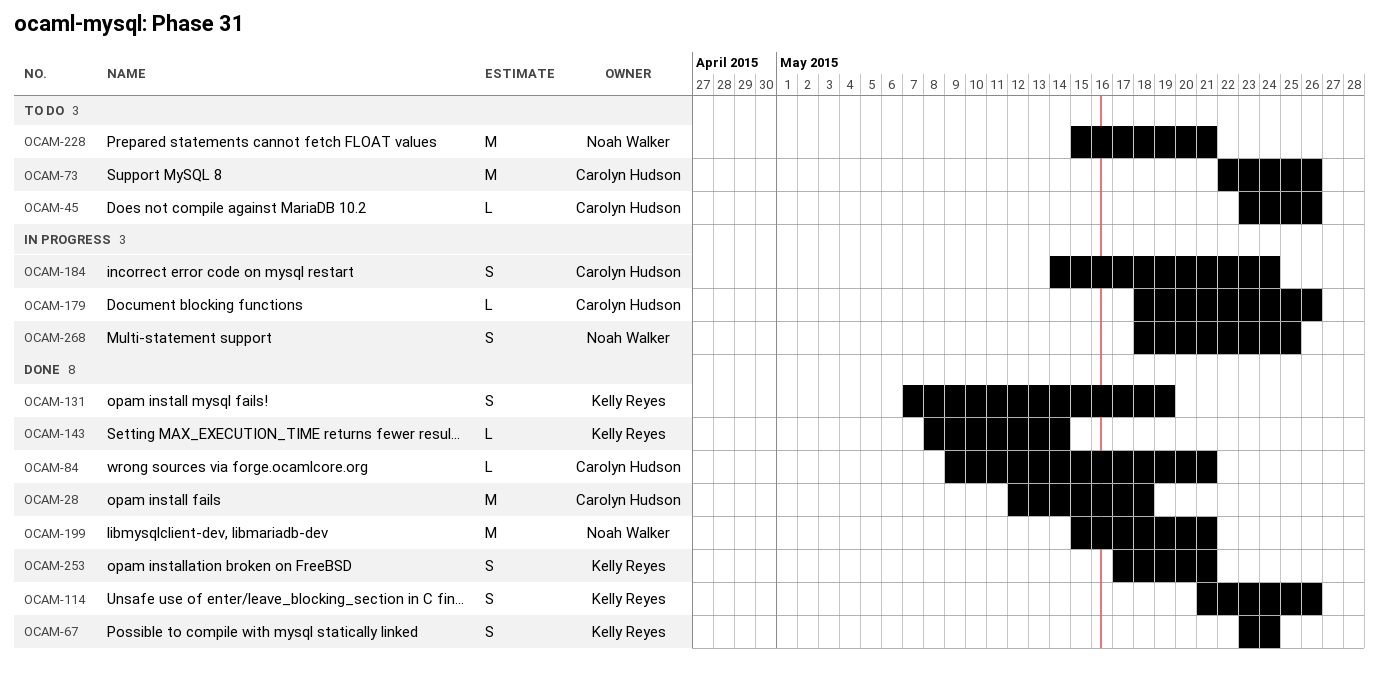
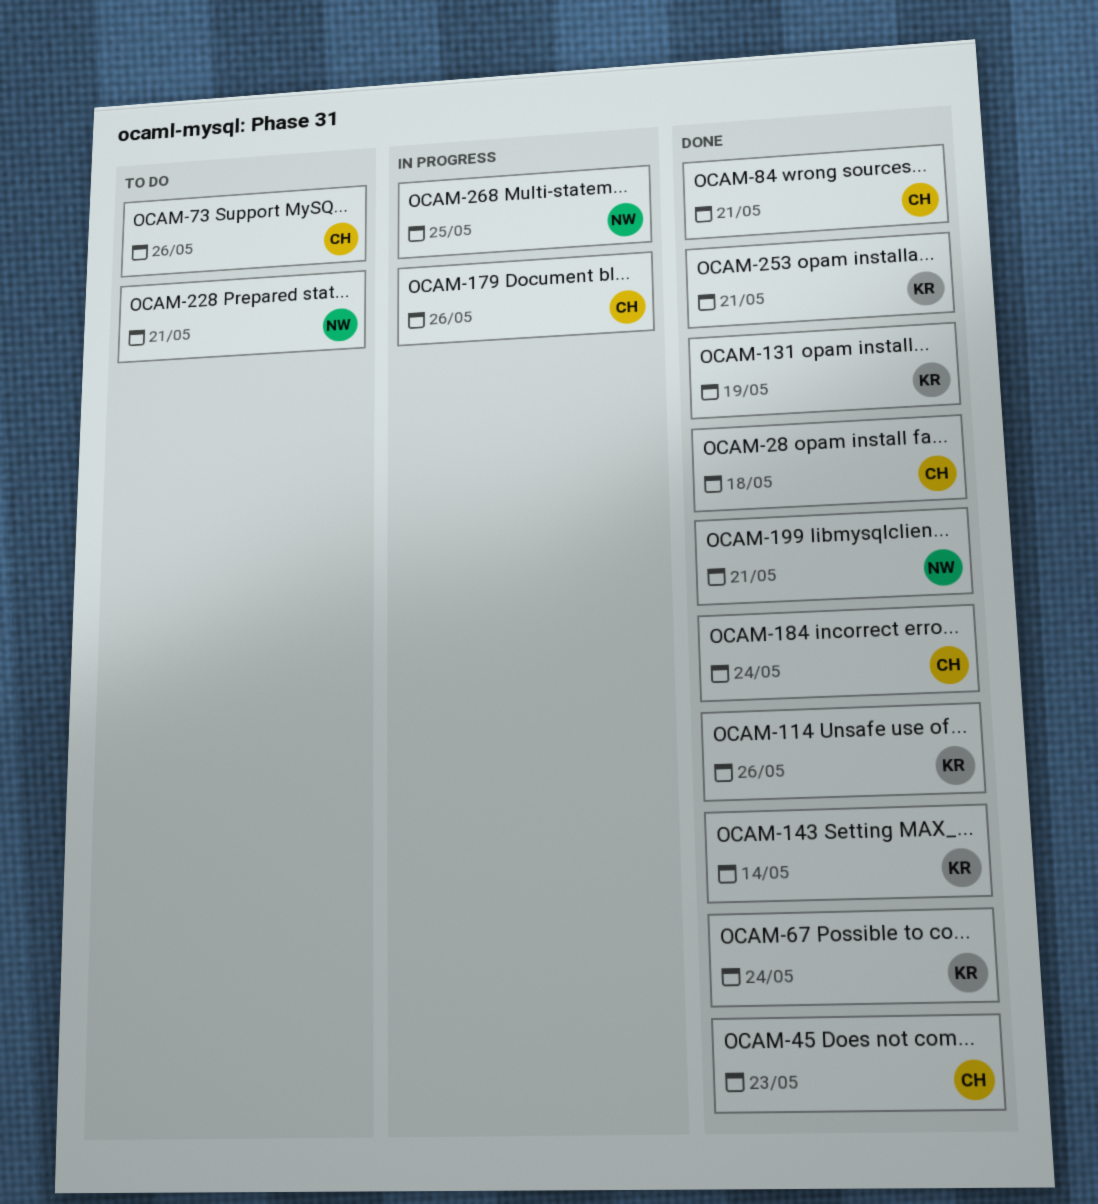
OCAM-45, status: To do -> Done
OCAM-45, due: May 26 -> May 23
OCAM-184, status: In progress -> Done

